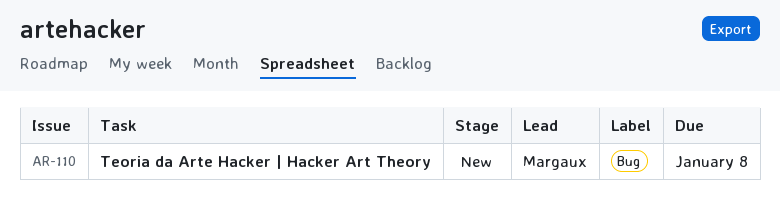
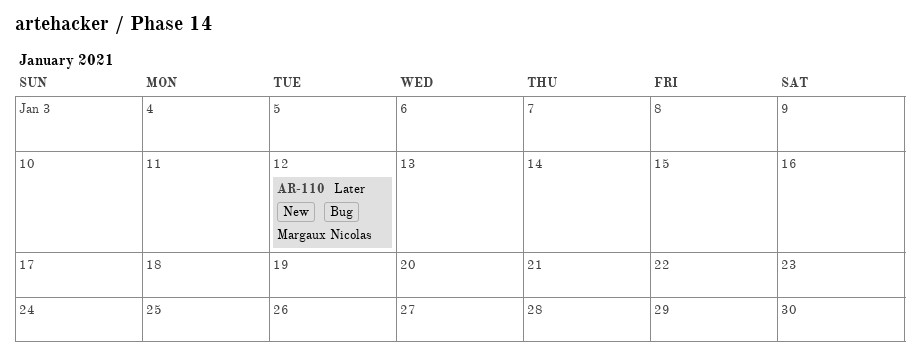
AR-110, due: Jan 8 -> Jan 12

